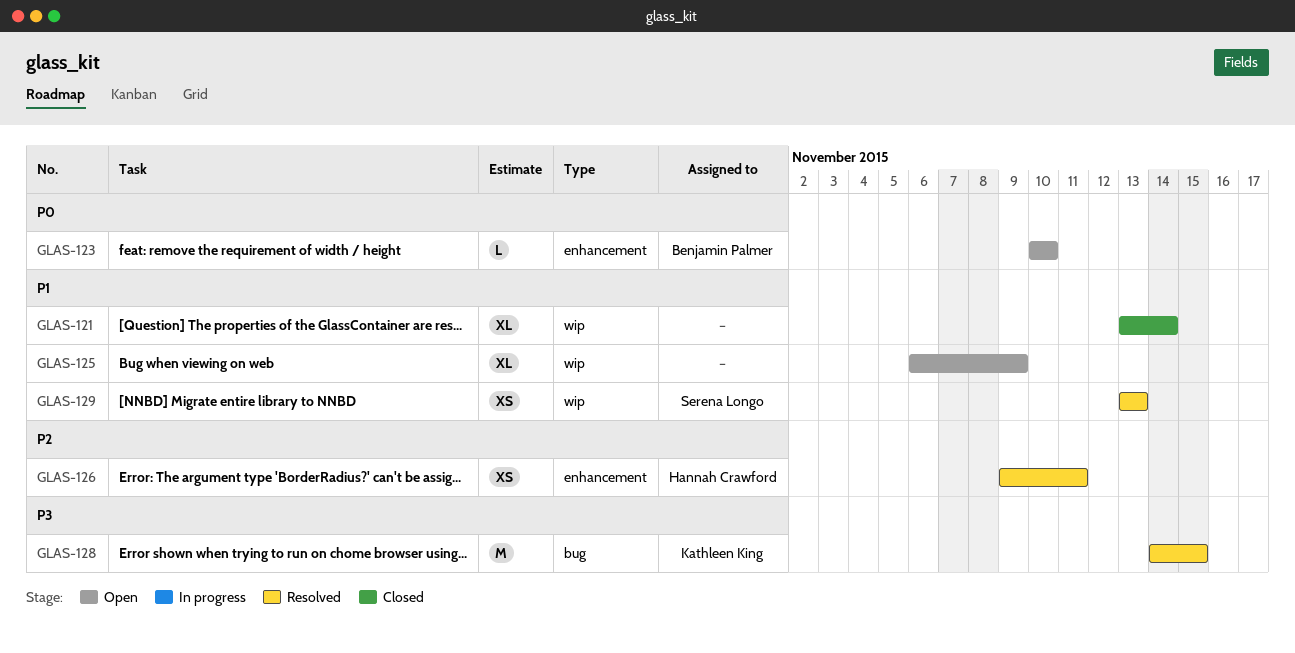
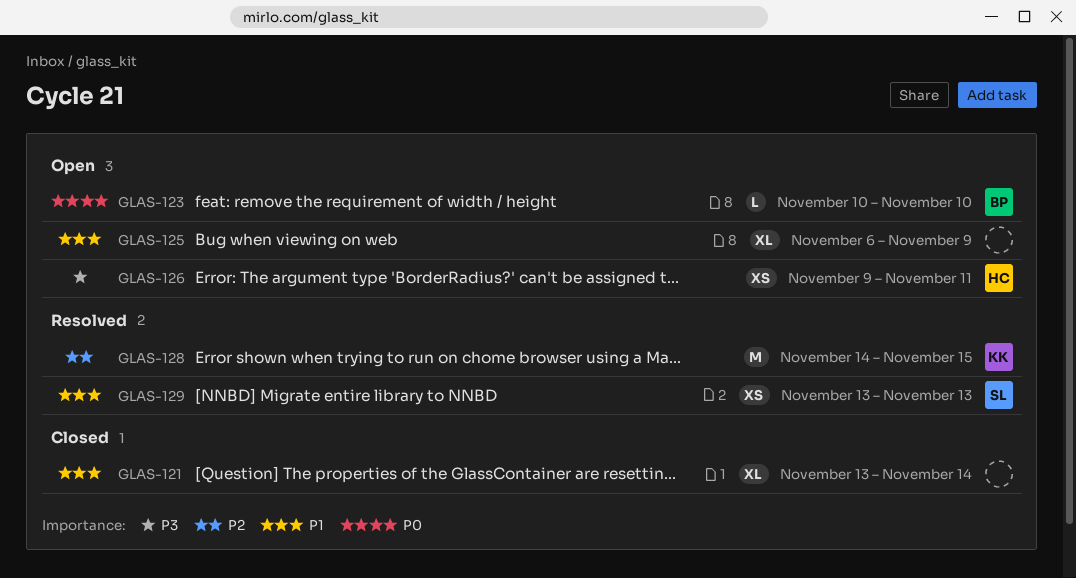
GLAS-126, status: Resolved -> Open
GLAS-126, priority: P2 -> P3
GLAS-128, priority: P3 -> P2

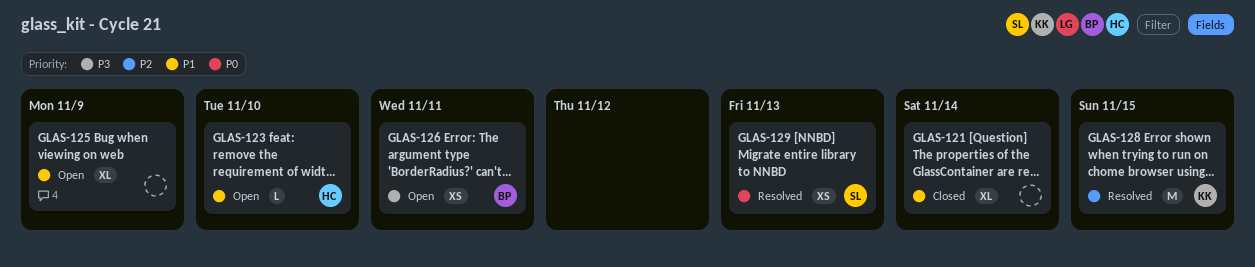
GLAS-123, owner: BP -> HC
GLAS-123, priority: P0 -> P1
GLAS-126, owner: HC -> BP
GLAS-129, priority: P1 -> P0

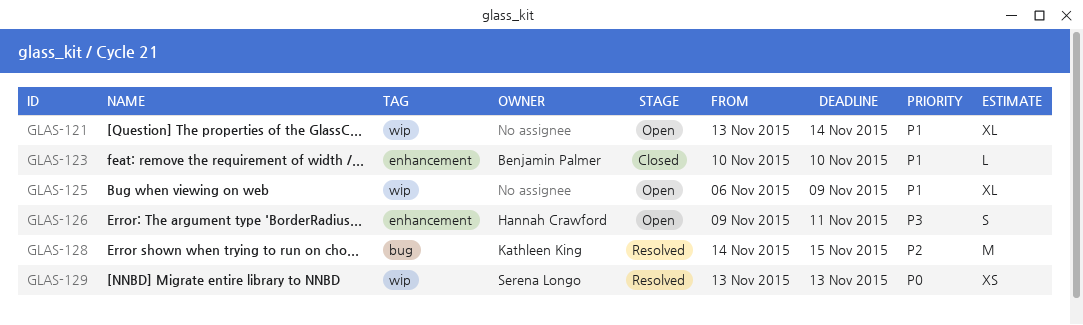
GLAS-121, status: Closed -> Open
GLAS-123, status: Open -> Closed
GLAS-123, owner: Hannah Crawford -> Benjamin Palmer
GLAS-126, owner: Benjamin Palmer -> Hannah Crawford
GLAS-126, estimate: XS -> S

